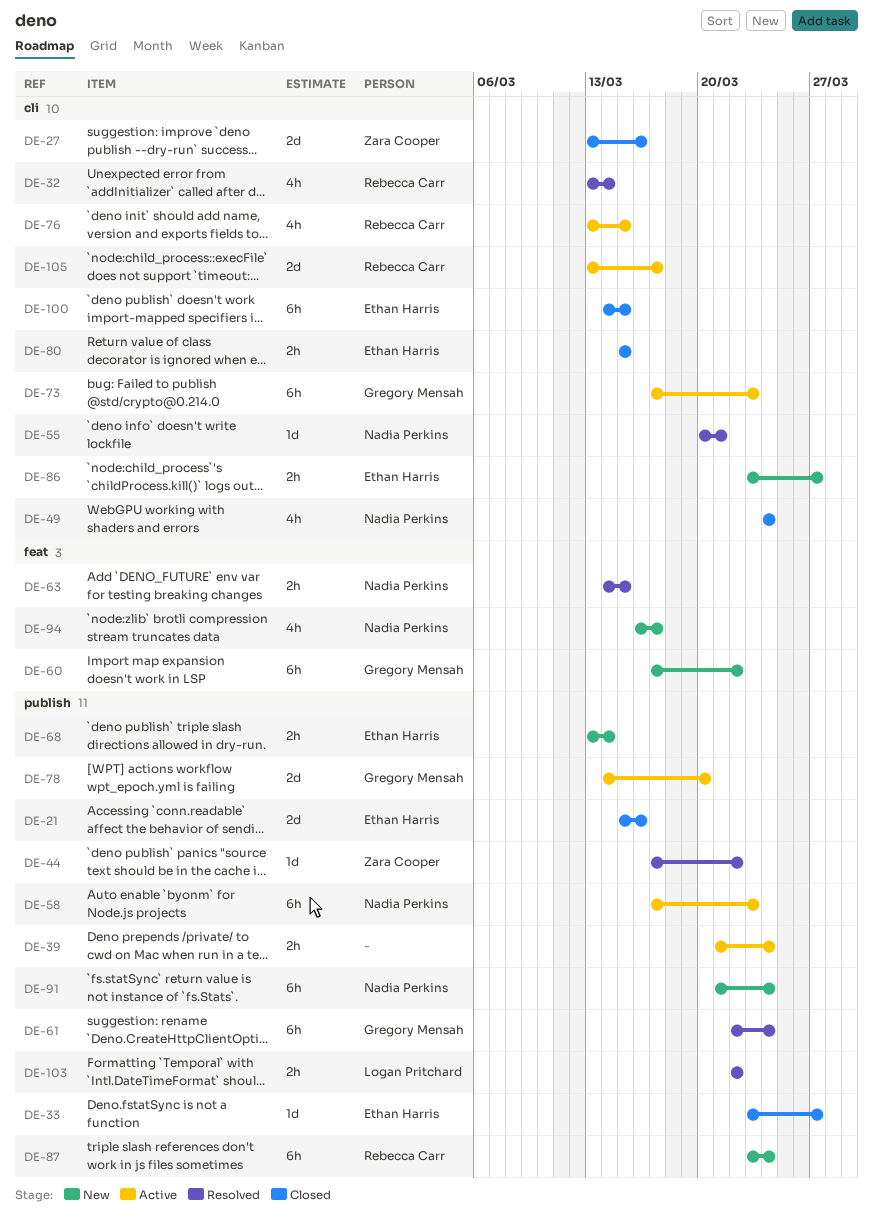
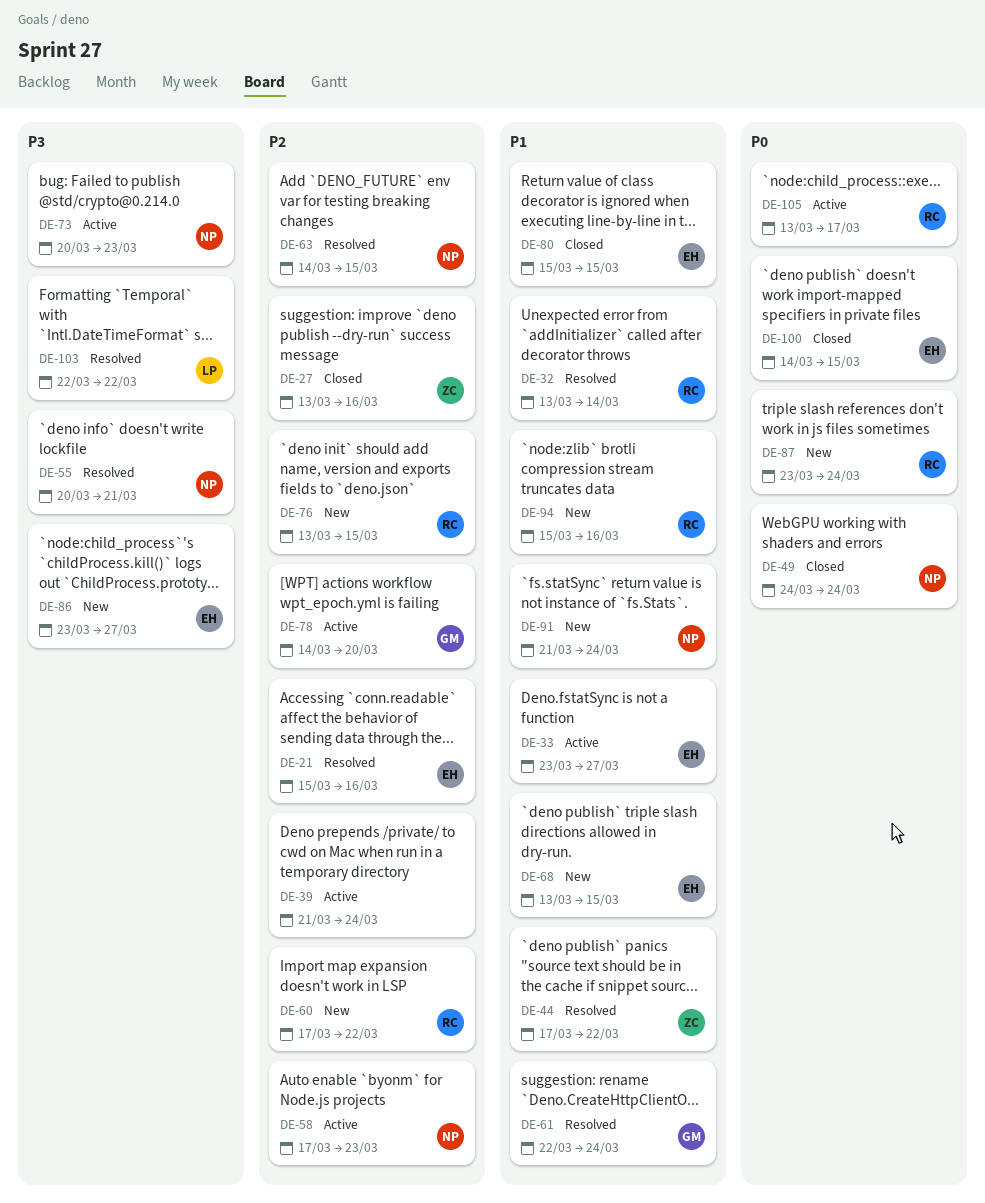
DE-21, status: Closed -> Resolved
DE-33, status: Closed -> Active
DE-60, owner: Gregory Mensah -> Rebecca Carr
DE-68, due: Mar 14 -> Mar 15
DE-73, owner: Gregory Mensah -> Nadia Perkins
DE-73, start: Mar 17 -> Mar 20
DE-76, status: Active -> New
DE-94, owner: Nadia Perkins -> Rebecca Carr
DE-94, start: Mar 16 -> Mar 15
DE-94, due: Mar 17 -> Mar 16

